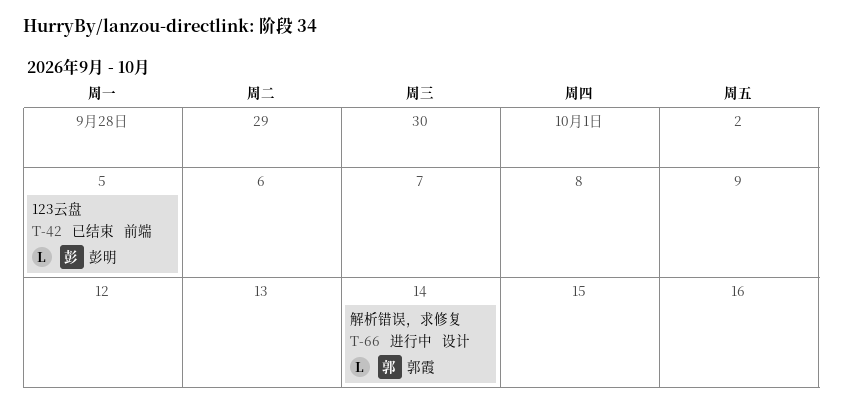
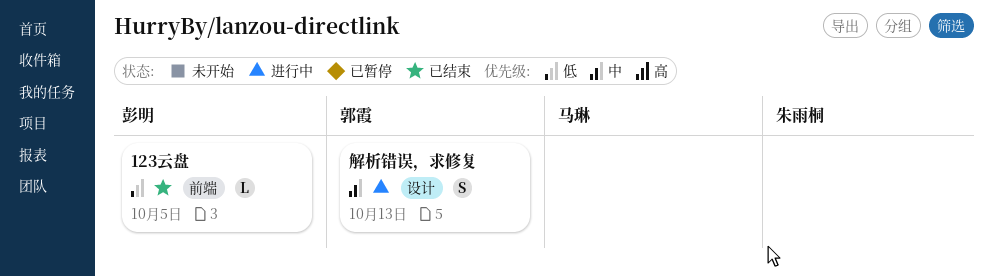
解析错误，求修复, estimate: L -> S
解析错误，求修复, due: Oct 14 -> Oct 13

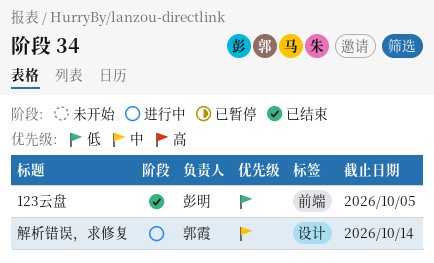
解析错误，求修复, due: Oct 13 -> Oct 14

